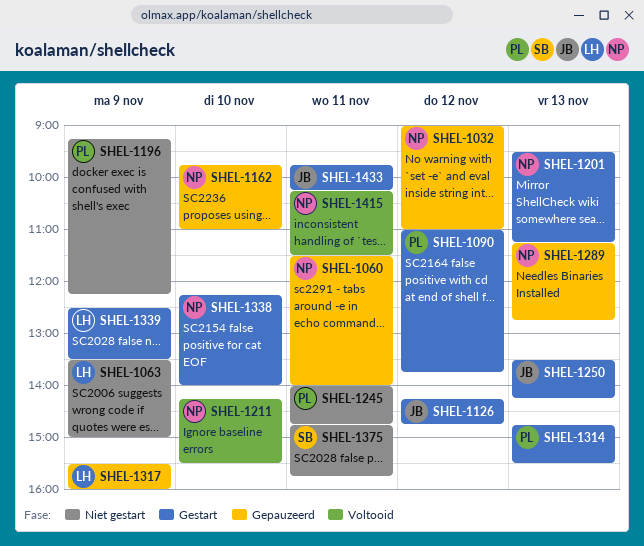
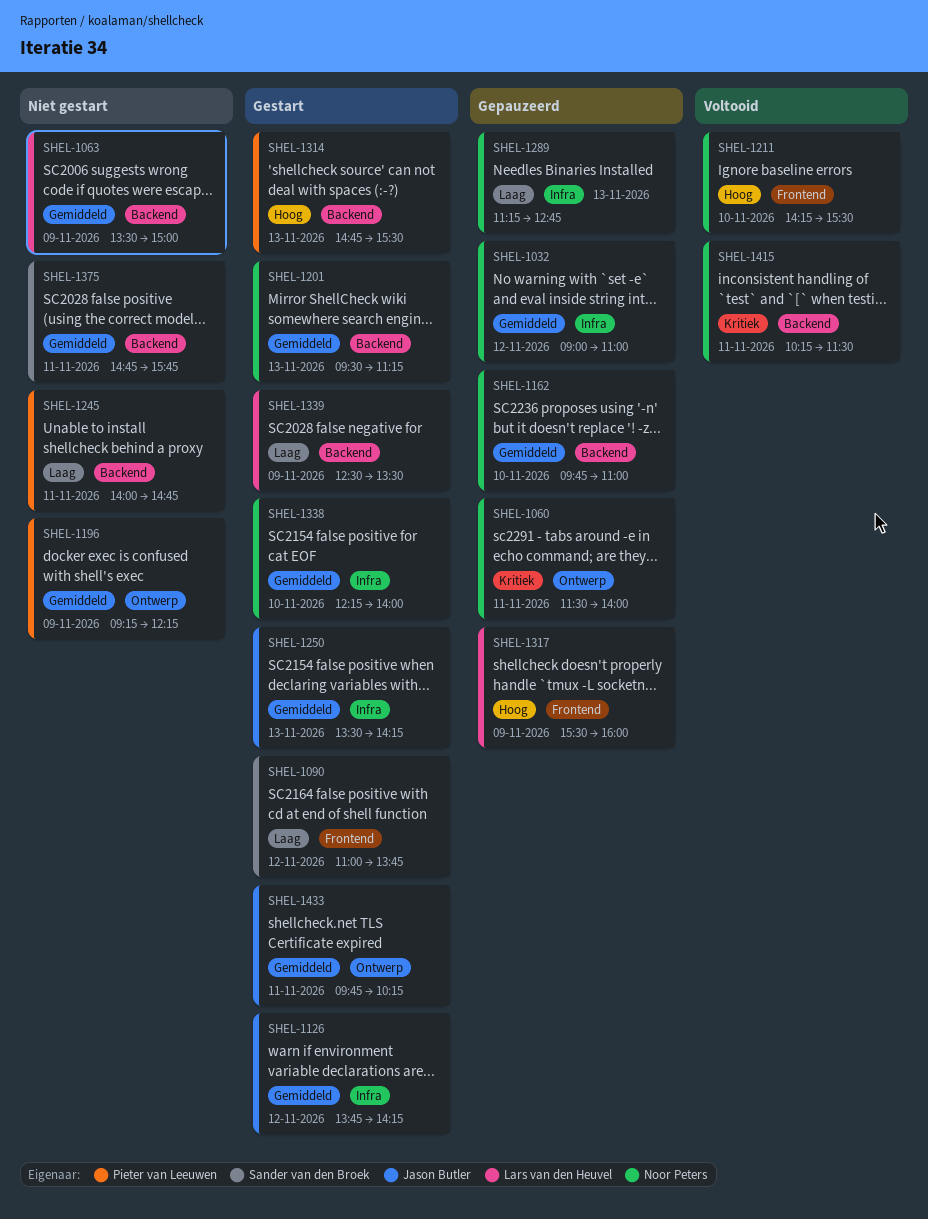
SHEL-1090, owner: Pieter van Leeuwen -> Sander van den Broek
SHEL-1126, begins: 14:15 -> 13:45
SHEL-1126, ends: 14:45 -> 14:15

